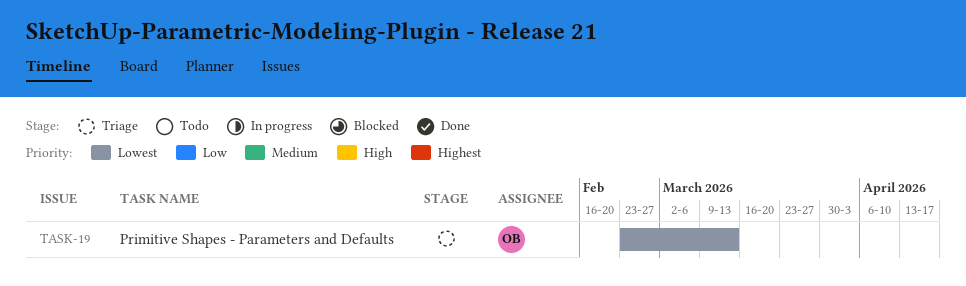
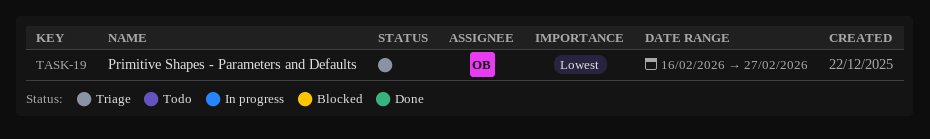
TASK-19, start: Feb 23 -> Feb 16
TASK-19, due: Mar 13 -> Feb 27

